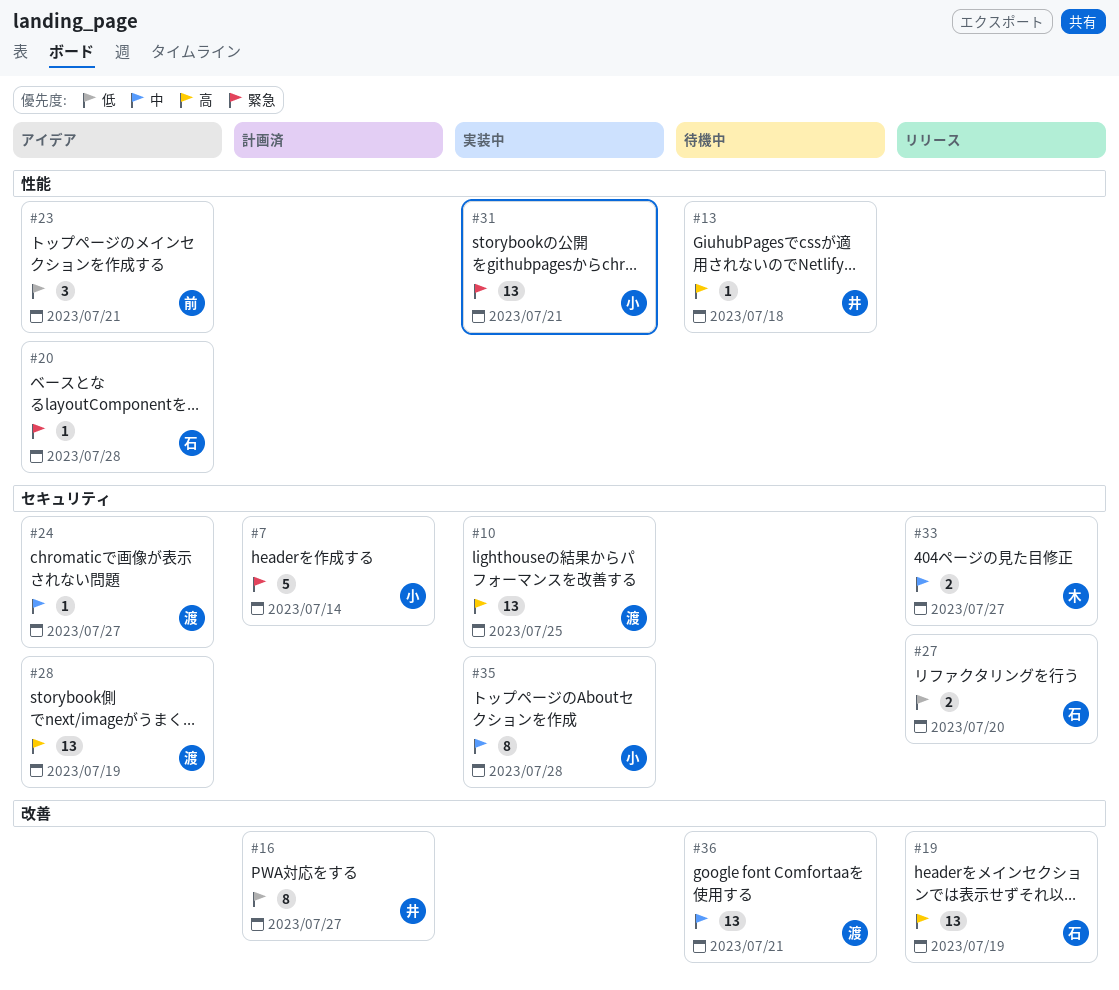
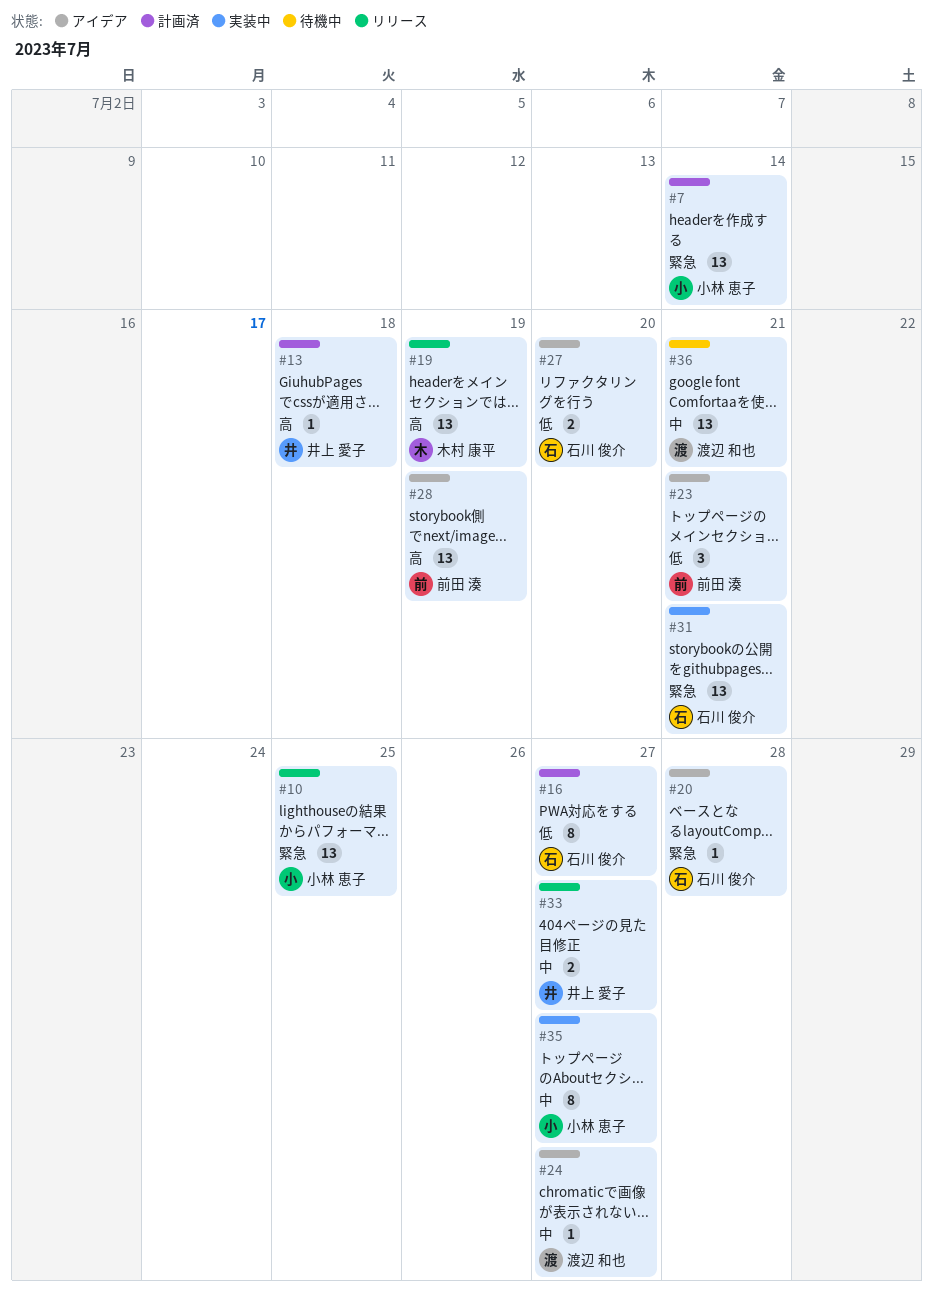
#7, estimate: 5 -> 13
#10, status: 実装中 -> リリース
#10, owner: 渡辺 和也 -> 小林 恵子
#10, priority: 高 -> 緊急
#13, status: 待機中 -> 計画済
#16, owner: 井上 愛子 -> 石川 俊介
#19, owner: 石川 俊介 -> 木村 康平
#27, status: リリース -> アイデア
#28, owner: 渡辺 和也 -> 前田 湊
#31, owner: 小林 恵子 -> 石川 俊介
#33, owner: 木村 康平 -> 井上 愛子
#35, due: Jul 28 -> Jul 27

